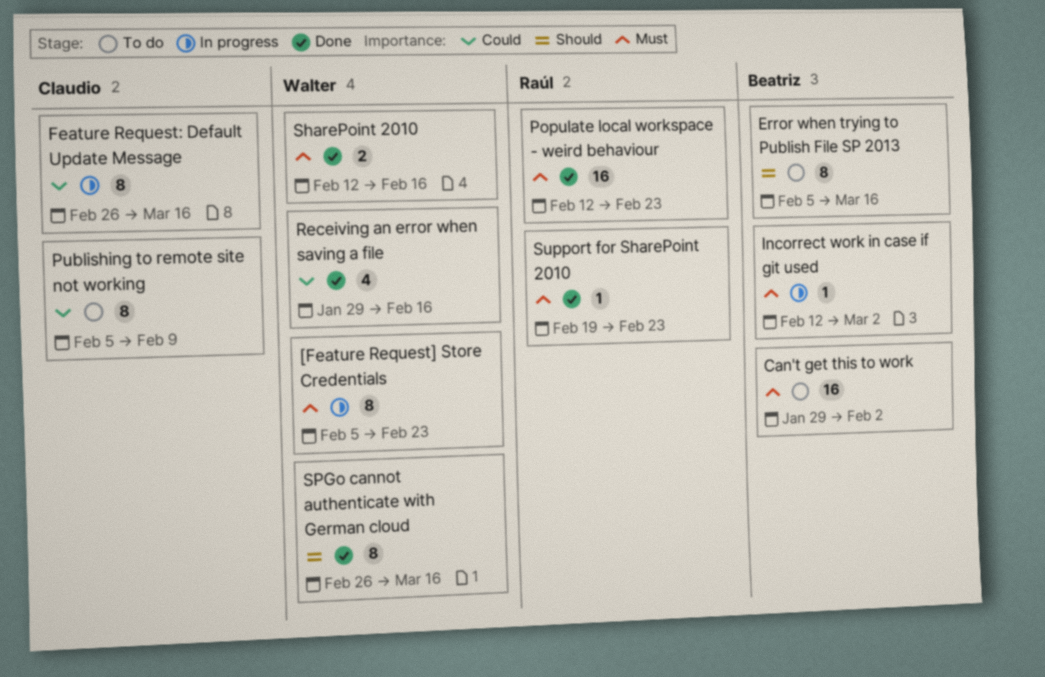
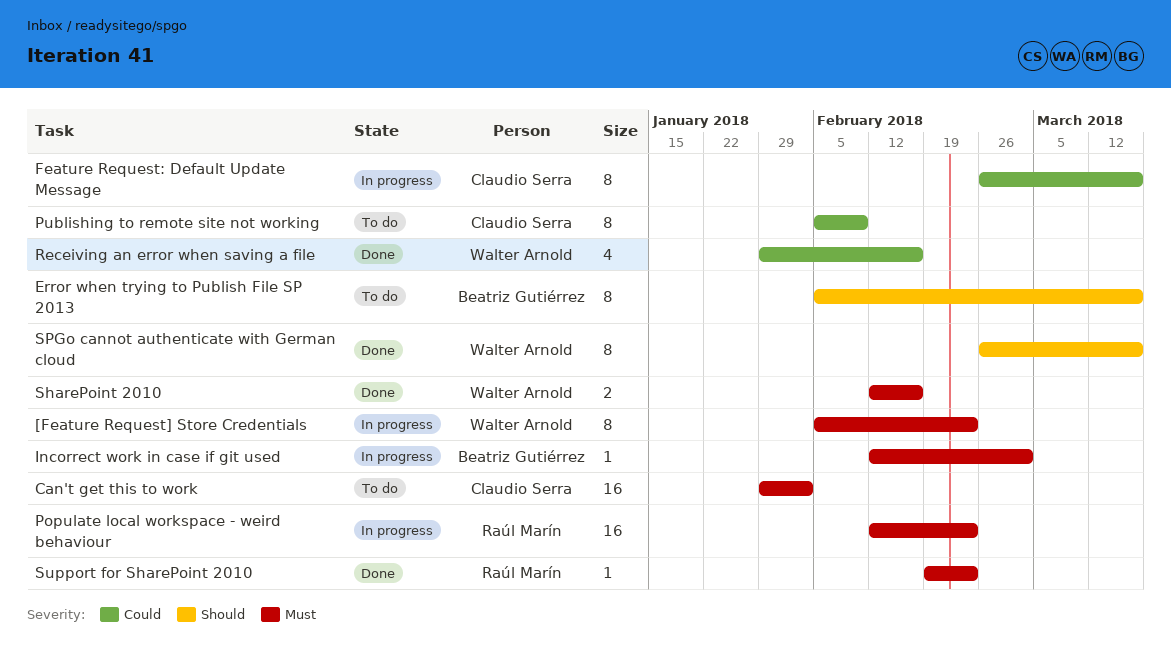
Can't get this to work, owner: Beatriz Gutiérrez -> Claudio Serra
Populate local workspace - weird behaviour, status: Done -> In progress

